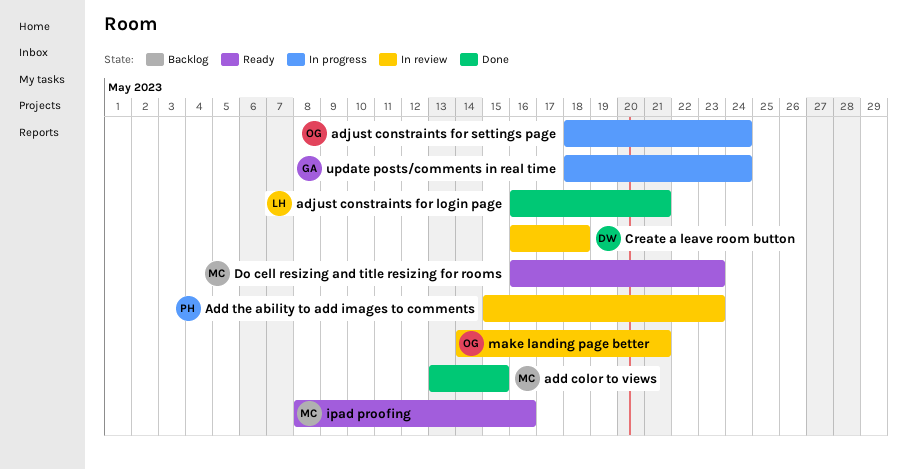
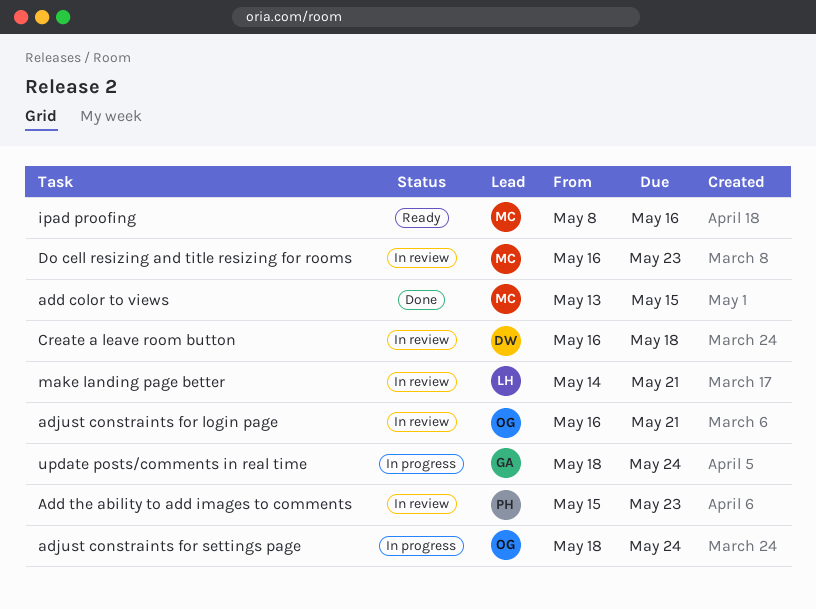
adjust constraints for login page, status: Done -> In review
adjust constraints for login page, owner: LH -> OG
Do cell resizing and title resizing for rooms, status: Ready -> In review
make landing page better, owner: OG -> LH

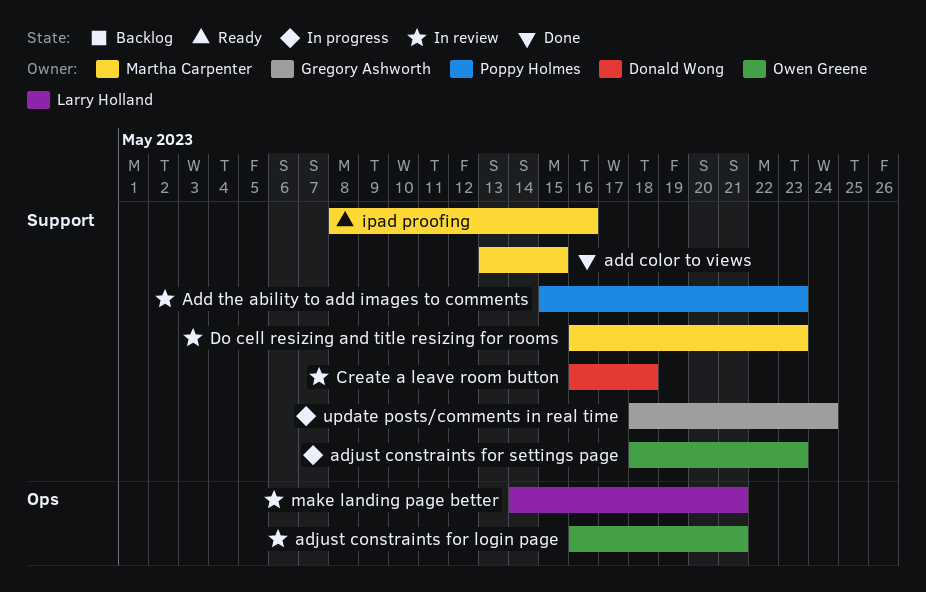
adjust constraints for settings page, due: May 24 -> May 23

